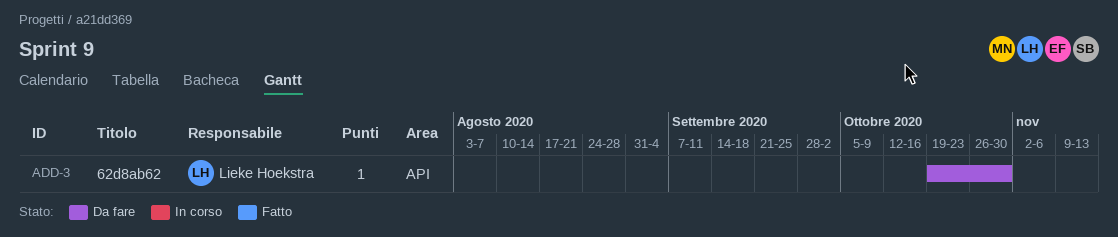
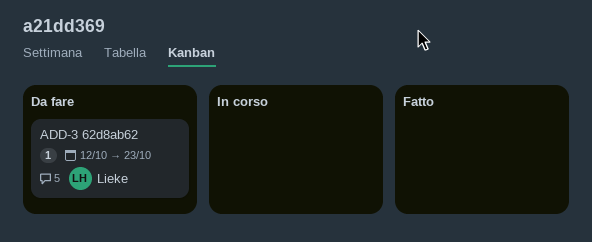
ADD-3, start: Oct 19 -> Oct 12
ADD-3, due: Oct 30 -> Oct 23

